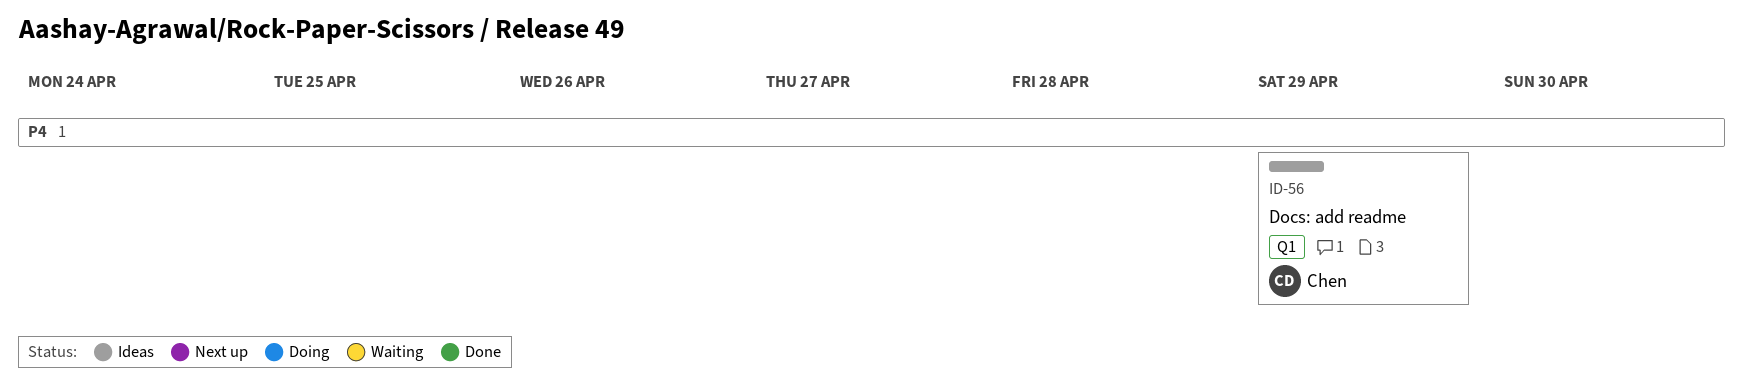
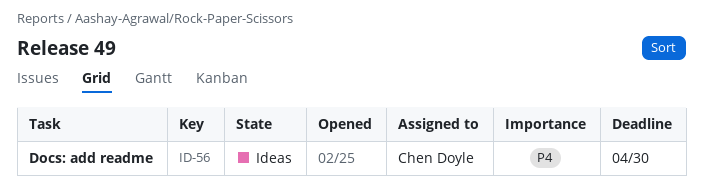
ID-56, due: Apr 29 -> Apr 30

